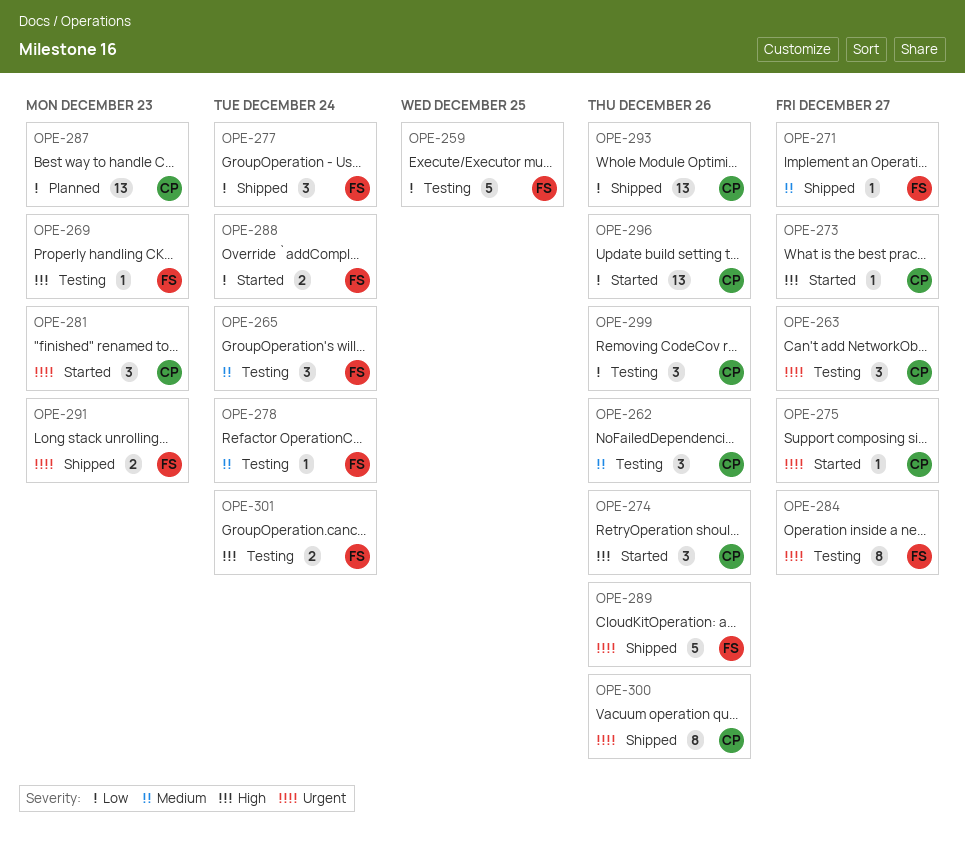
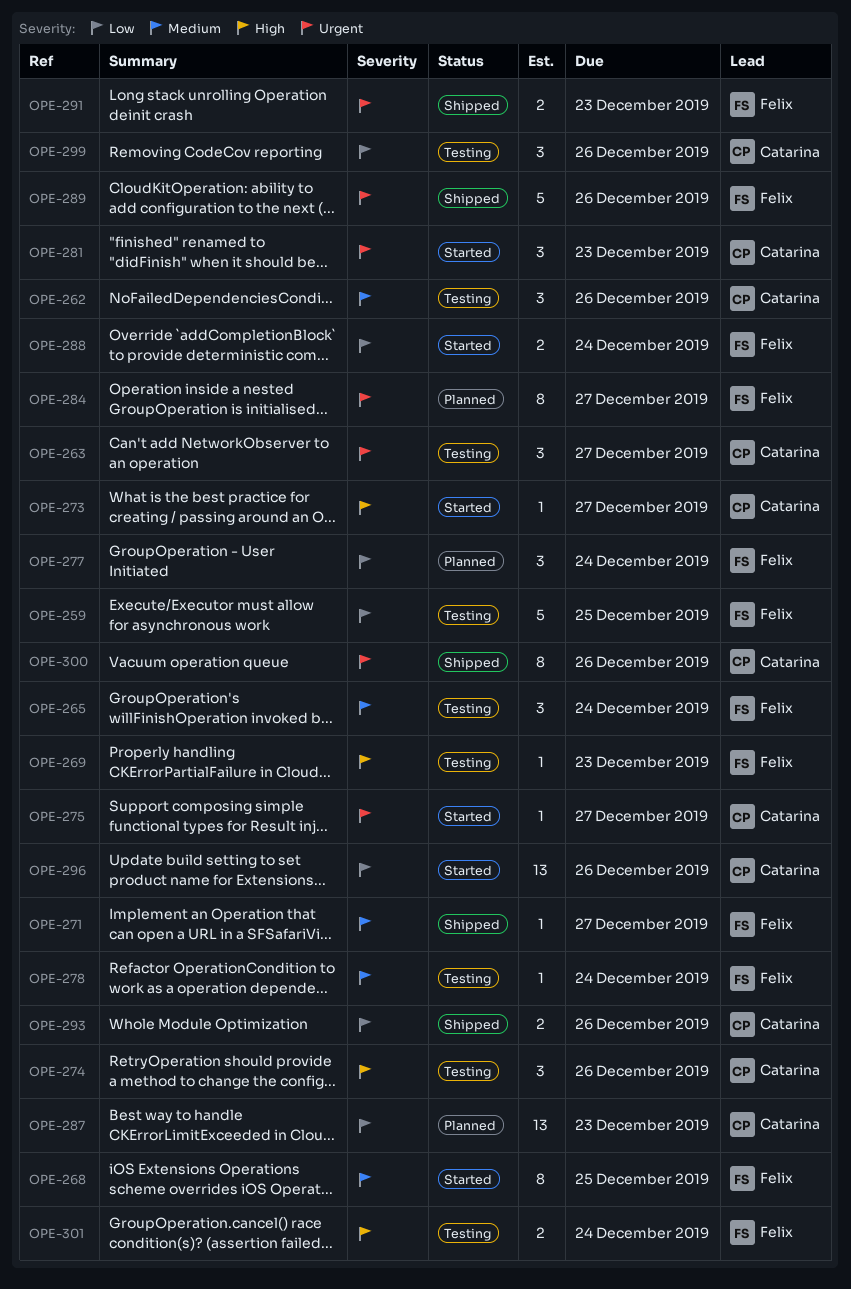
OPE-268: none -> present
OPE-274, status: Started -> Testing
OPE-277, status: Shipped -> Planned
OPE-284, status: Testing -> Planned
OPE-293, estimate: 13 -> 2

